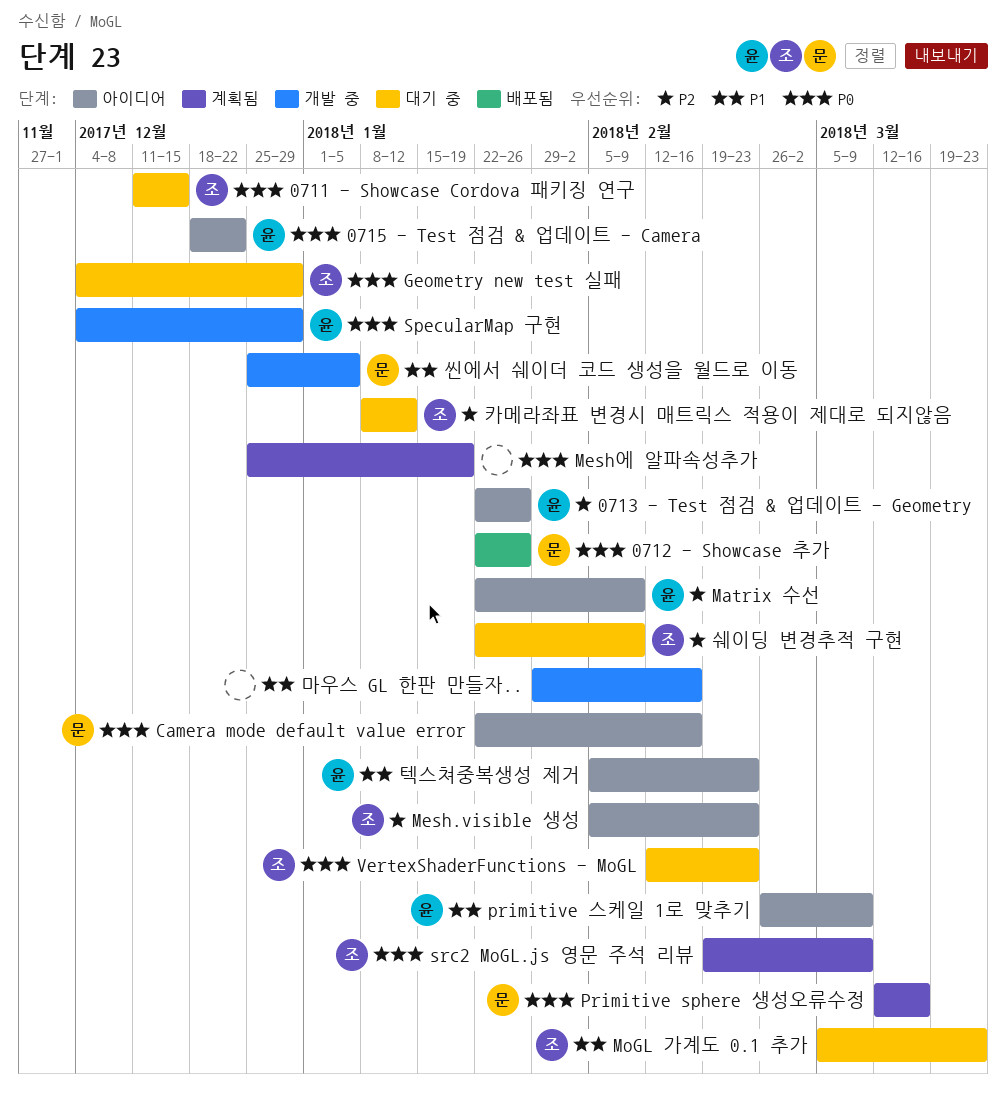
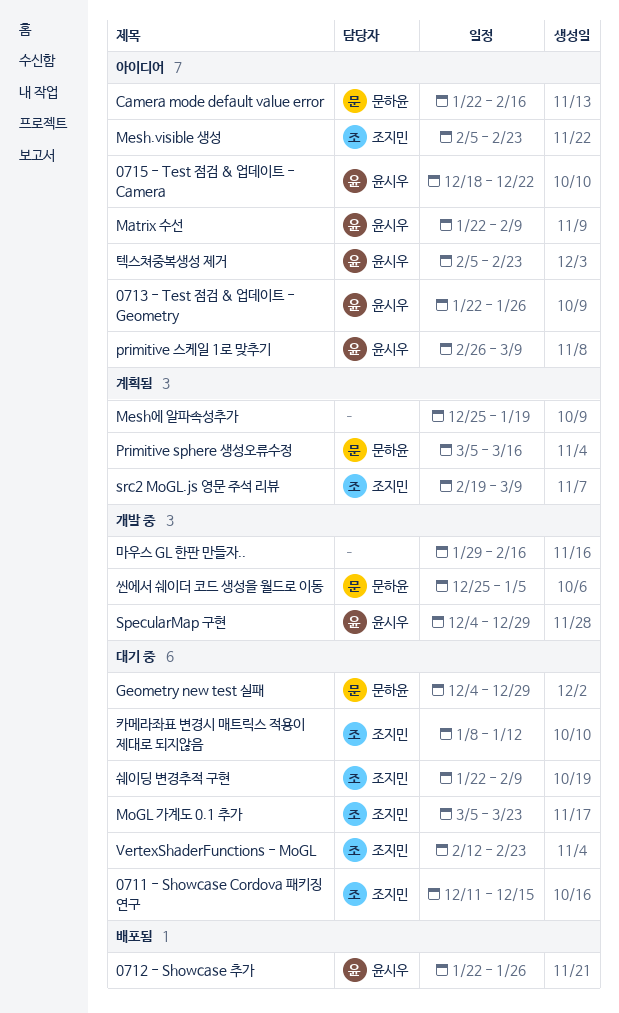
0712 - Showcase 추가, owner: 문하윤 -> 윤시우
Geometry new test 실패, owner: 조지민 -> 문하윤
Primitive sphere 생성오류수정, start: Mar 12 -> Mar 5

